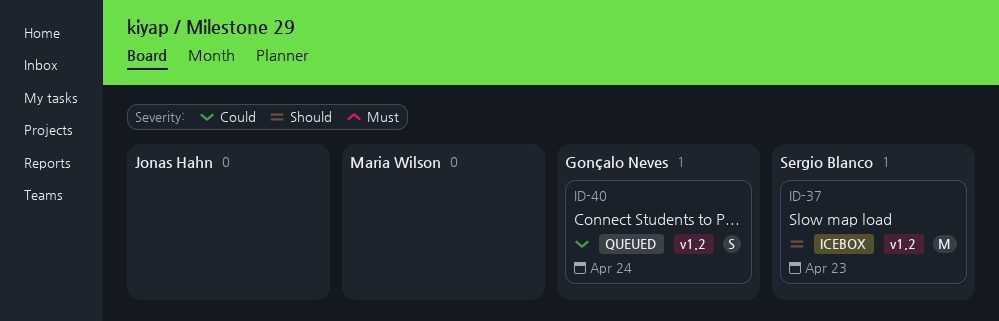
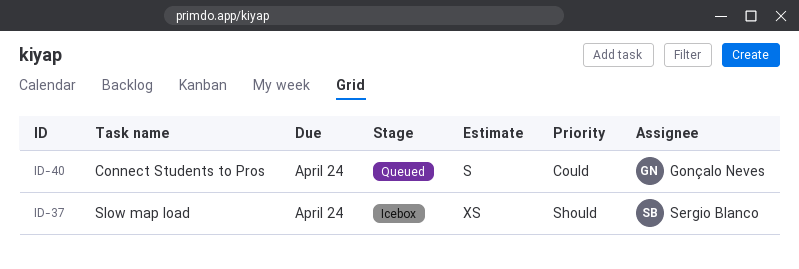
ID-37, estimate: M -> XS
ID-37, due: Apr 23 -> Apr 24

